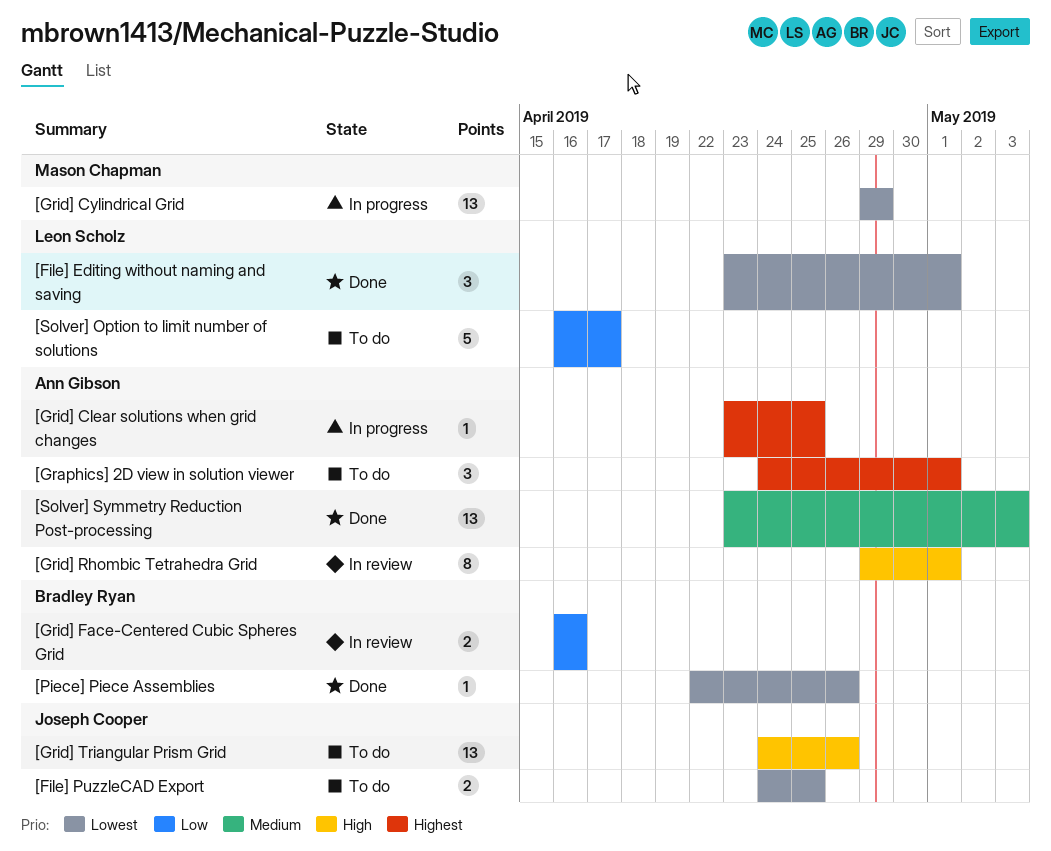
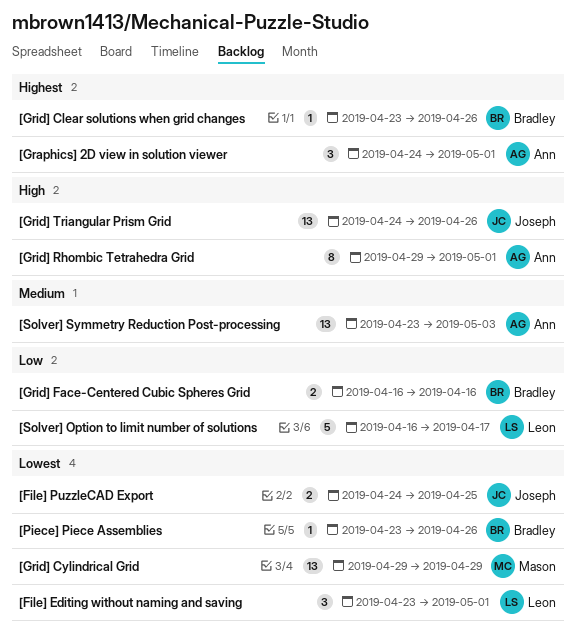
[Grid] Clear solutions when grid changes, owner: Ann Gibson -> Bradley Ryan
[Grid] Clear solutions when grid changes, due: Apr 25 -> Apr 26
[Piece] Piece Assemblies, start: Apr 22 -> Apr 23

